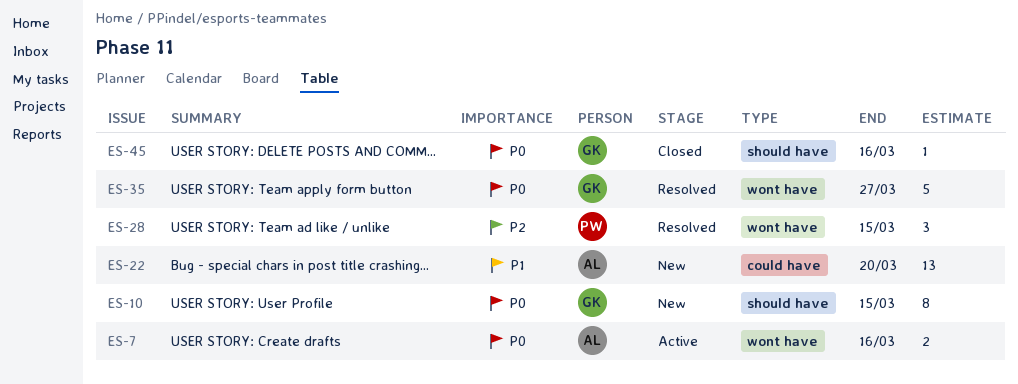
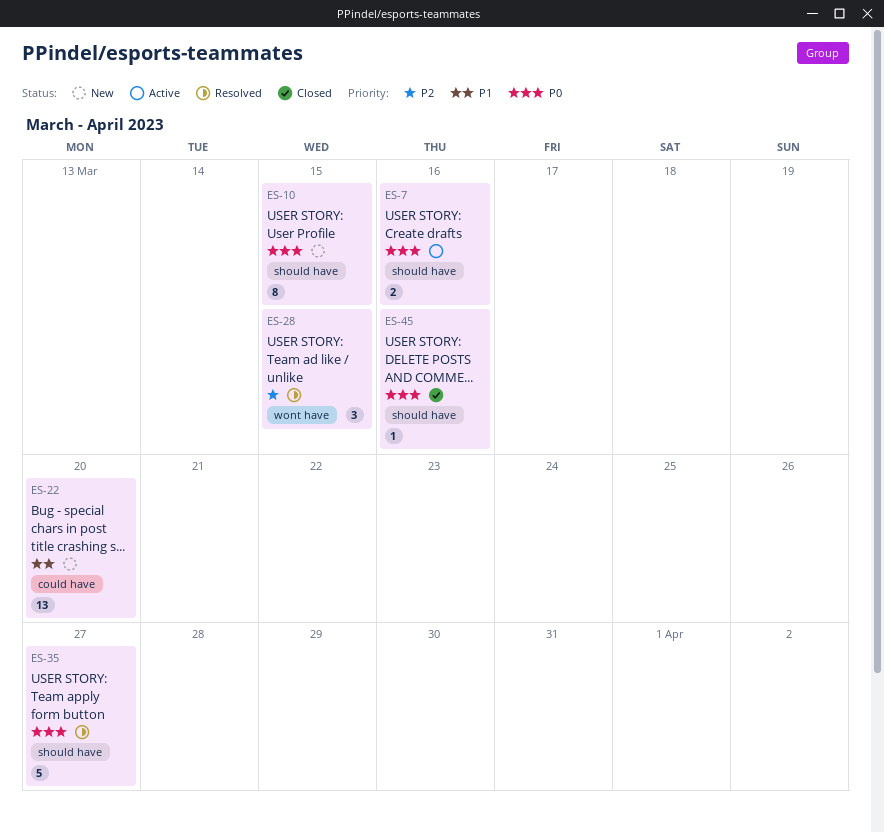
ES-7, label: wont have -> should have
ES-35, label: wont have -> should have

